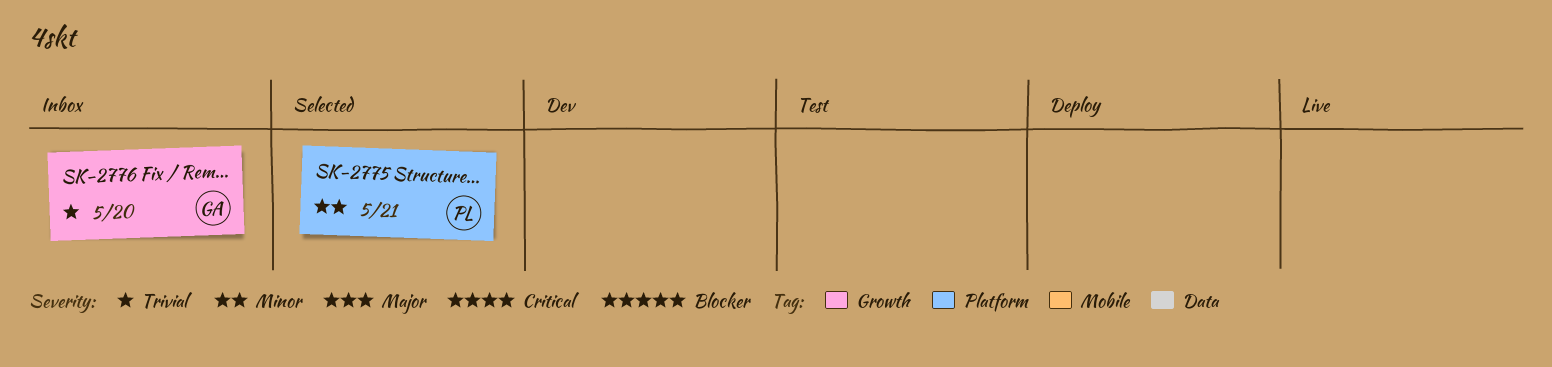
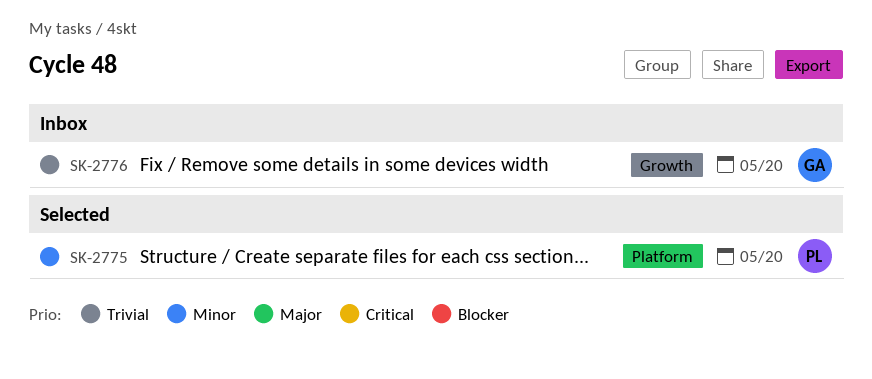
SK-2775, due: May 21 -> May 20

